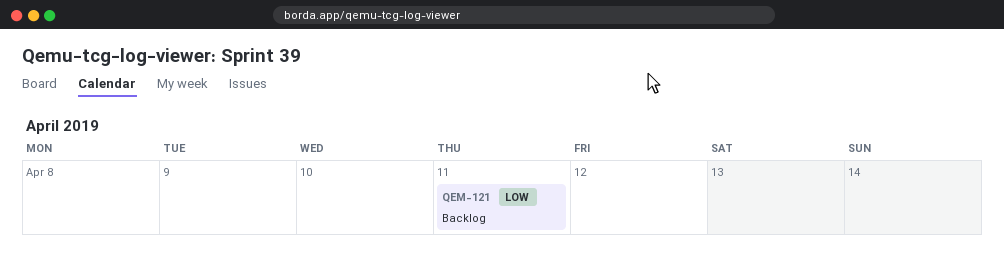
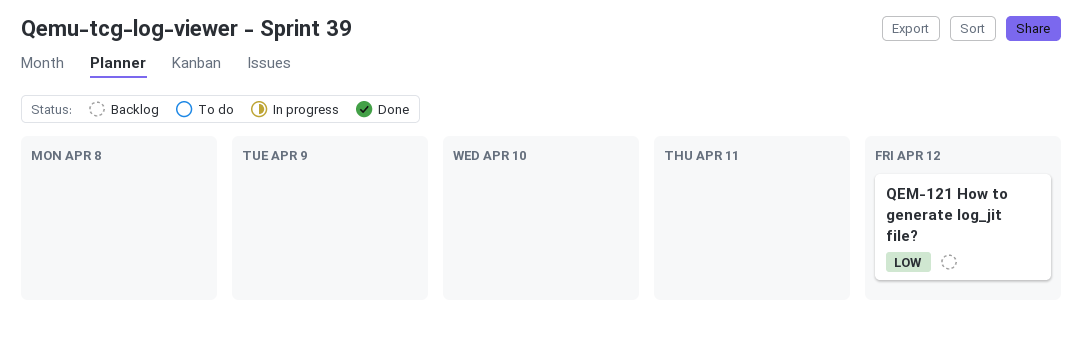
QEM-121, due: Apr 11 -> Apr 12

